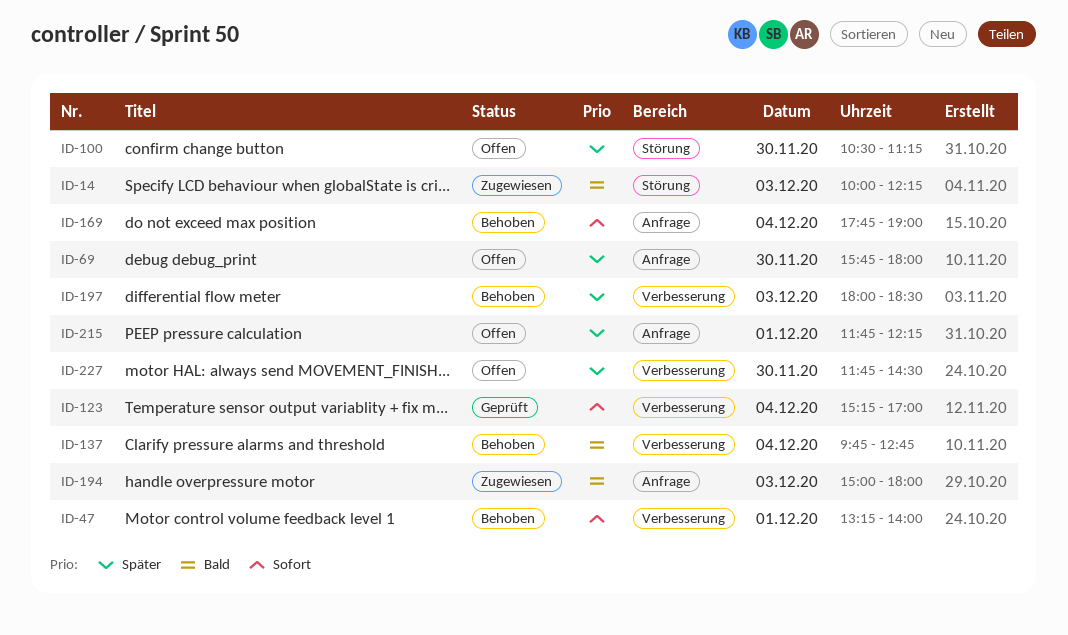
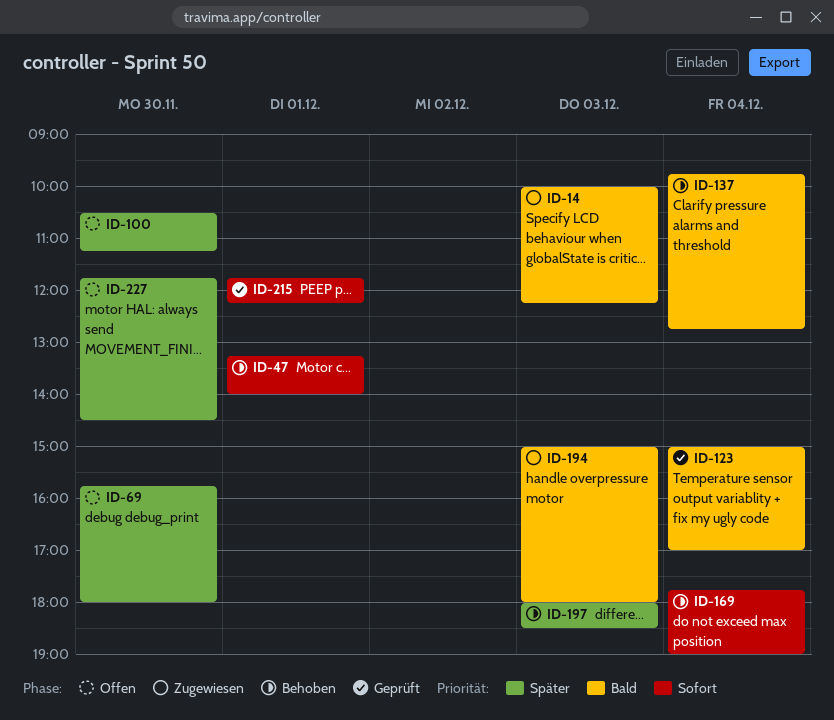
ID-123, priority: Sofort -> Bald
ID-123, begins: 15:15 -> 15:00
ID-215, status: Offen -> Geprüft
ID-215, priority: Später -> Sofort

